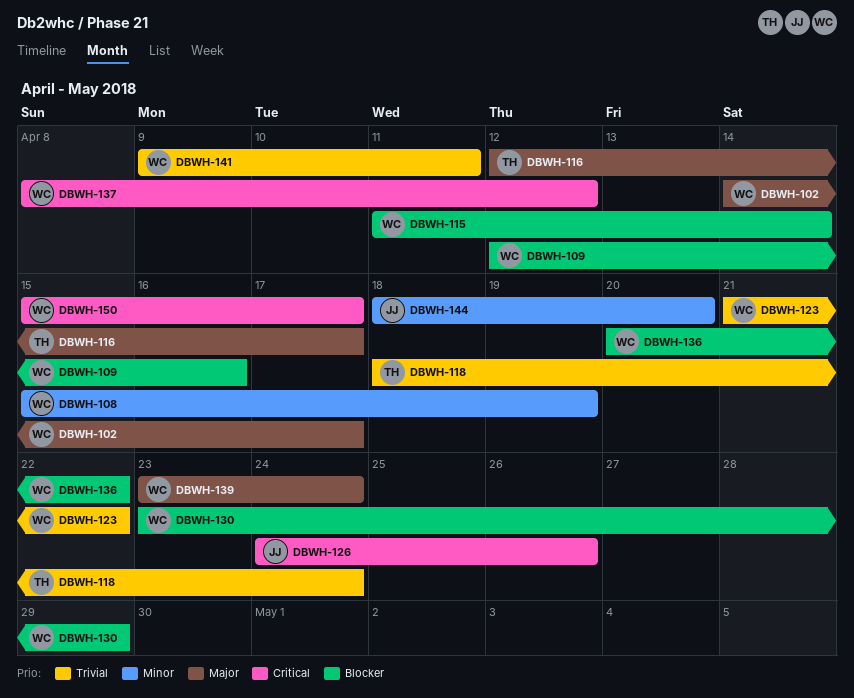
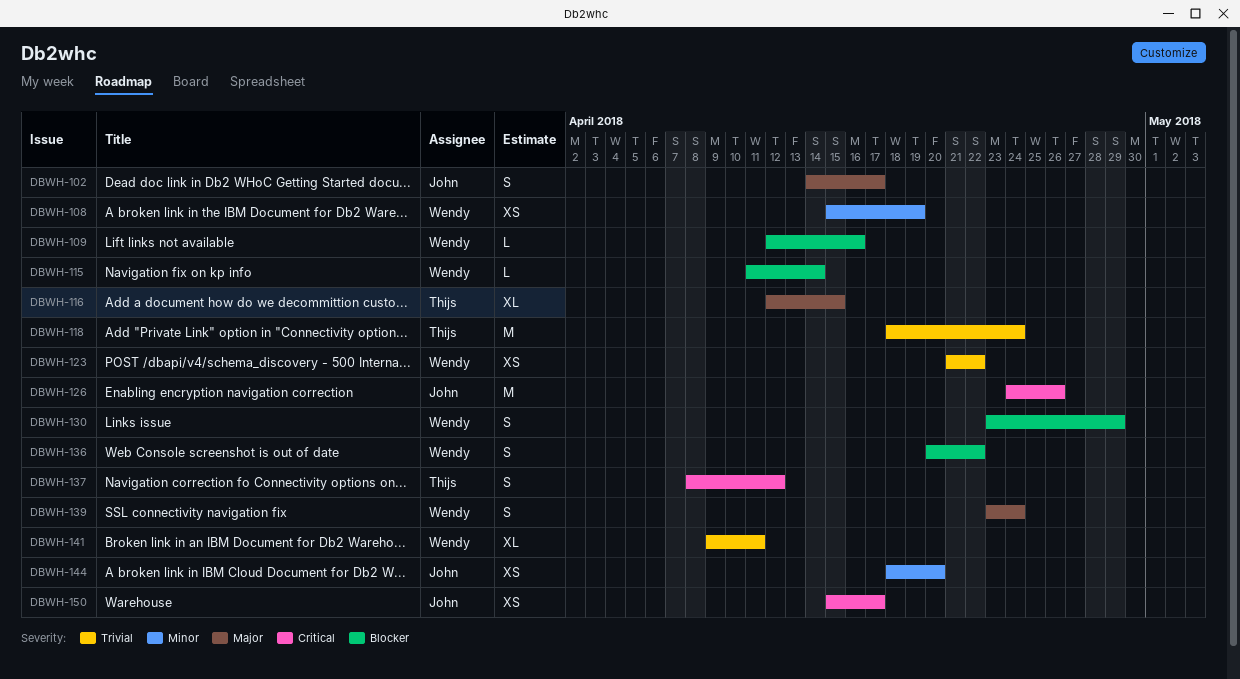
DBWH-102, owner: Wendy -> John
DBWH-116, due: Apr 17 -> Apr 15
DBWH-137, owner: Wendy -> Thijs
DBWH-150, owner: Wendy -> John

